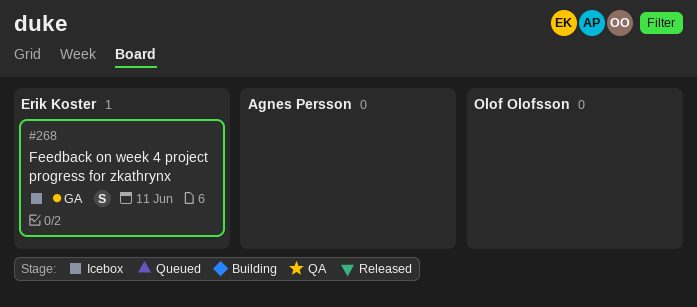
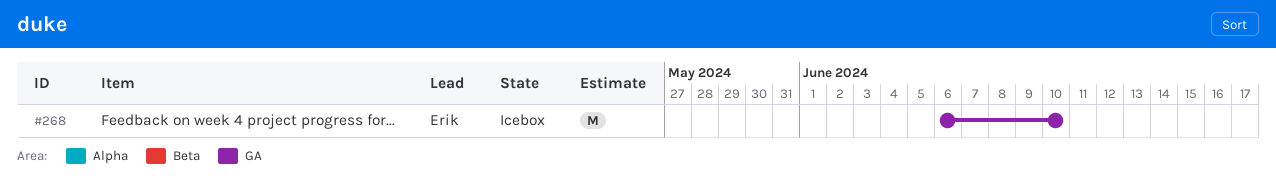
#268, estimate: S -> M
#268, due: Jun 11 -> Jun 10

